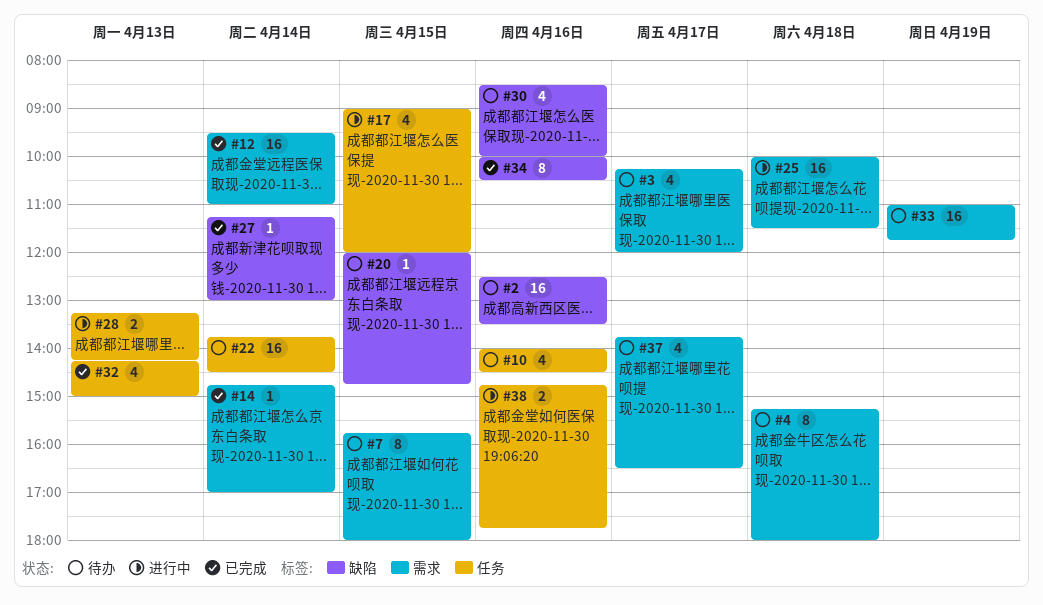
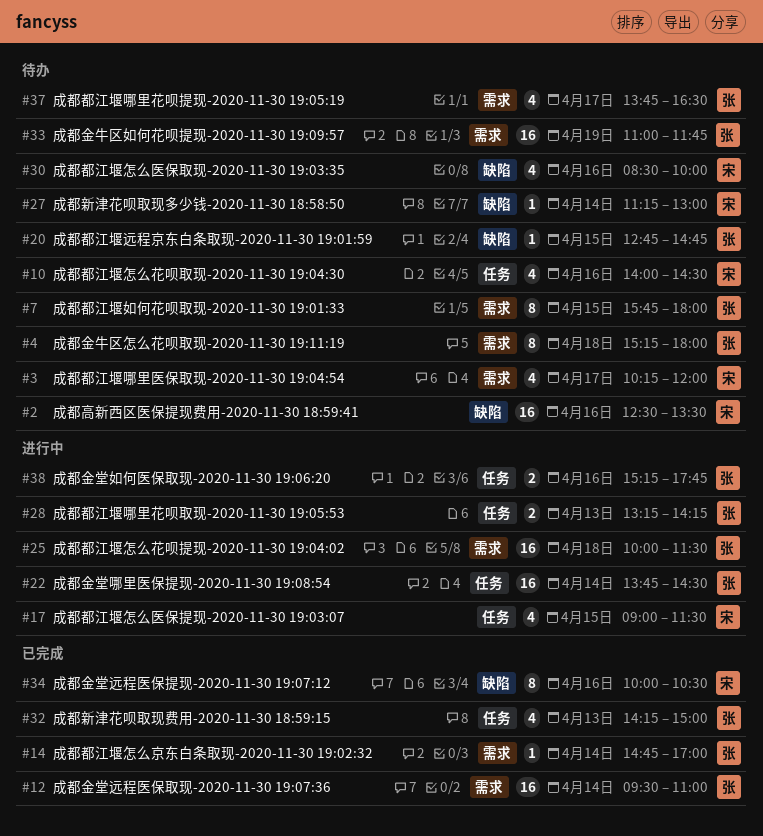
#17, ends: 12:00 -> 11:30
#20, begins: 12:00 -> 12:45
#22, status: 待办 -> 进行中
#27, status: 已完成 -> 待办
#38, begins: 14:45 -> 15:15

